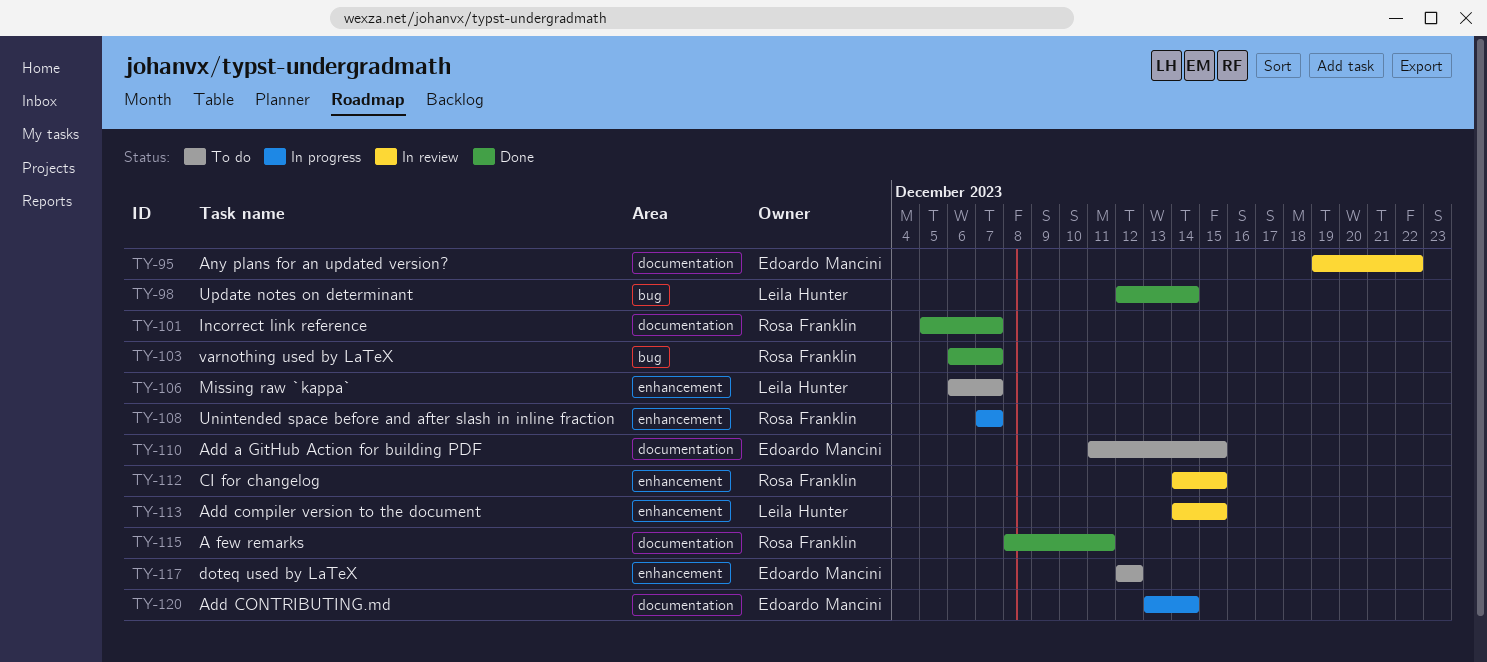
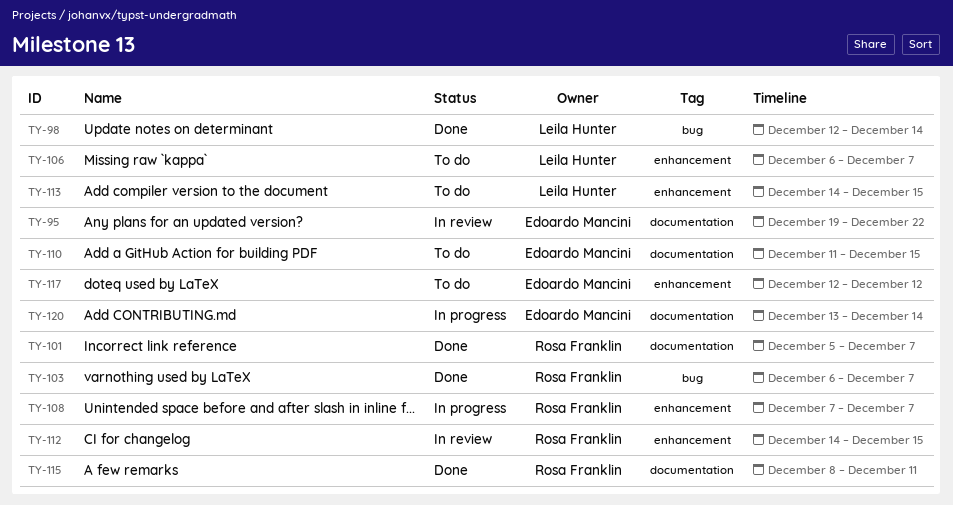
TY-113, status: In review -> To do

